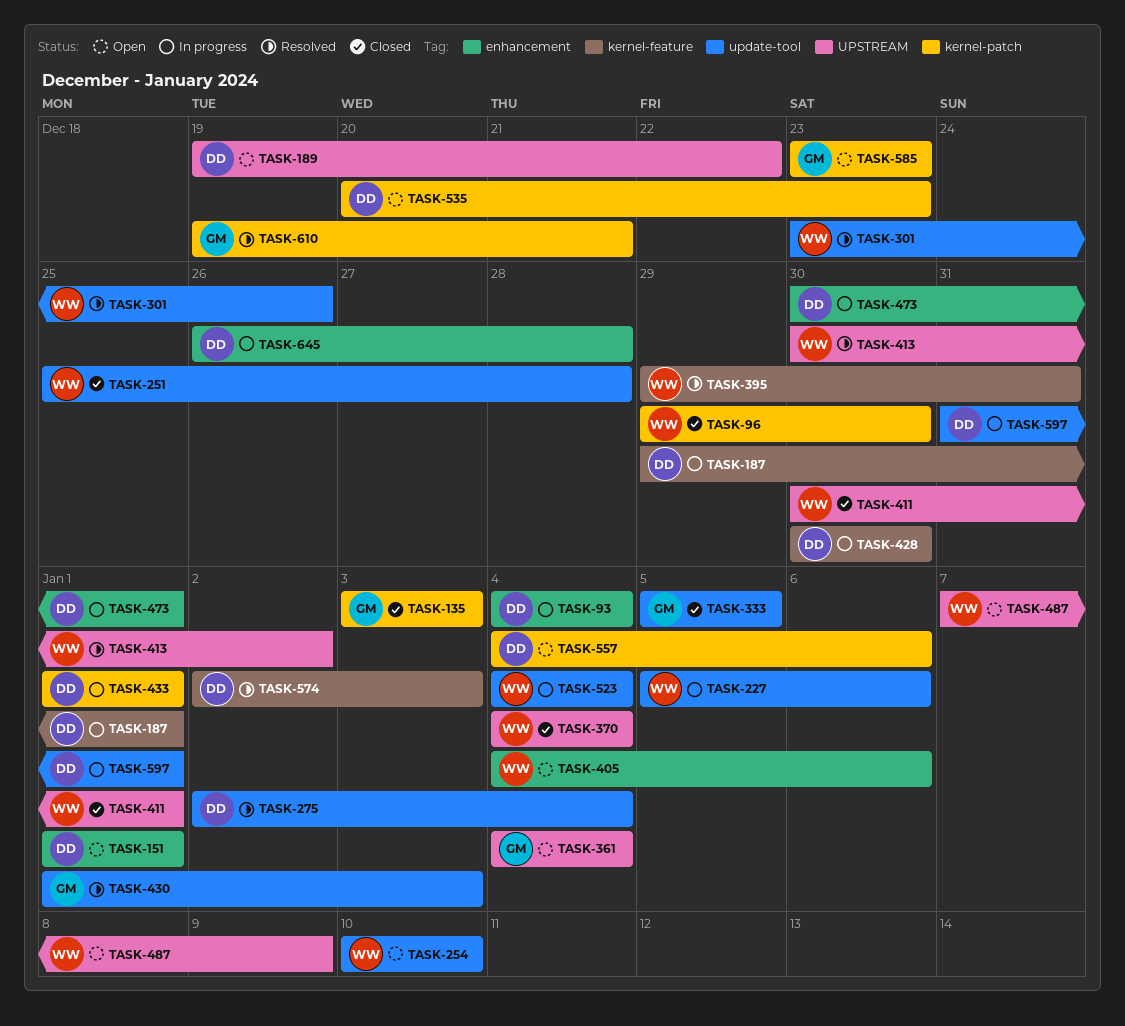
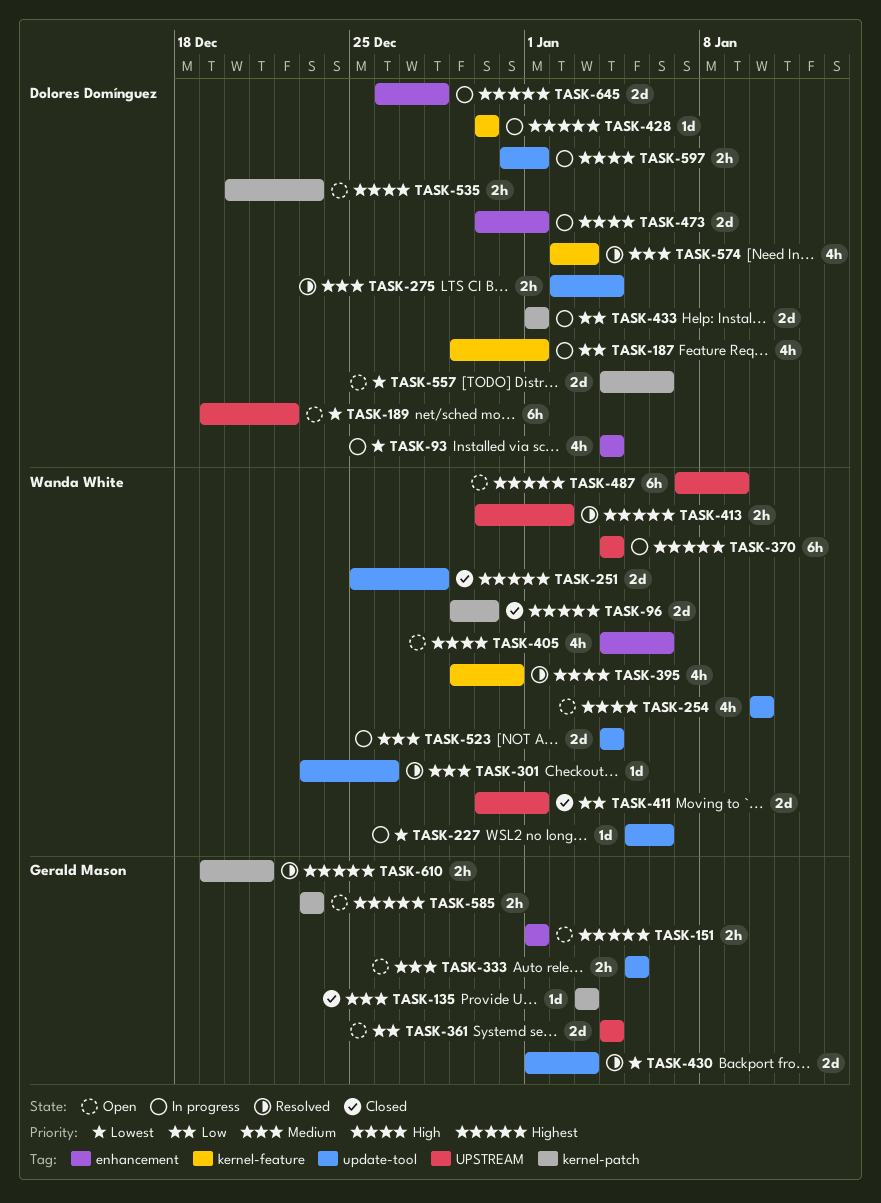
TASK-151, owner: Dolores Domínguez -> Gerald Mason
TASK-333, status: Closed -> Open
TASK-370, status: Closed -> In progress

